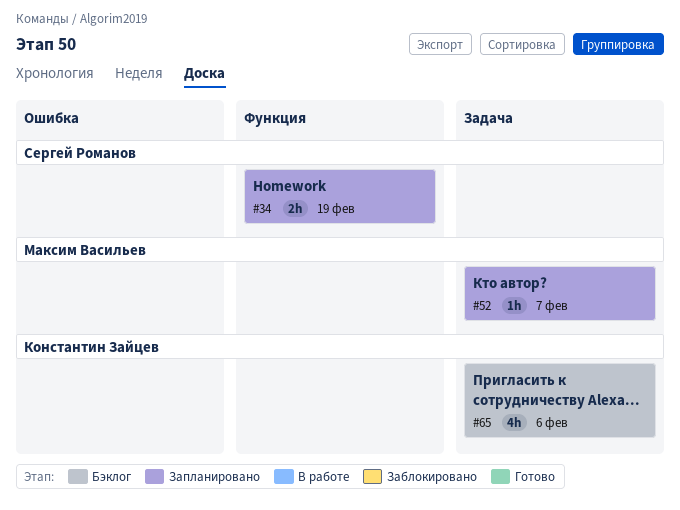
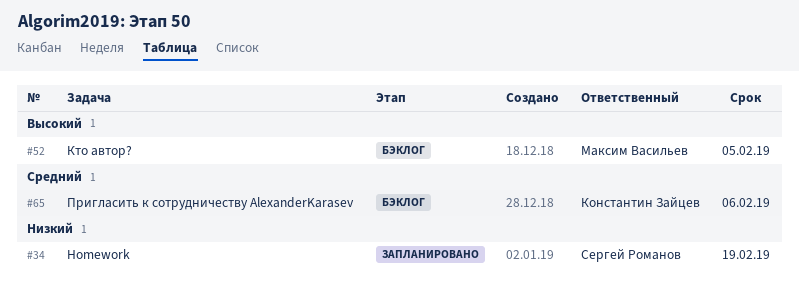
#52, status: Запланировано -> Бэклог
#52, due: Feb 7 -> Feb 5

